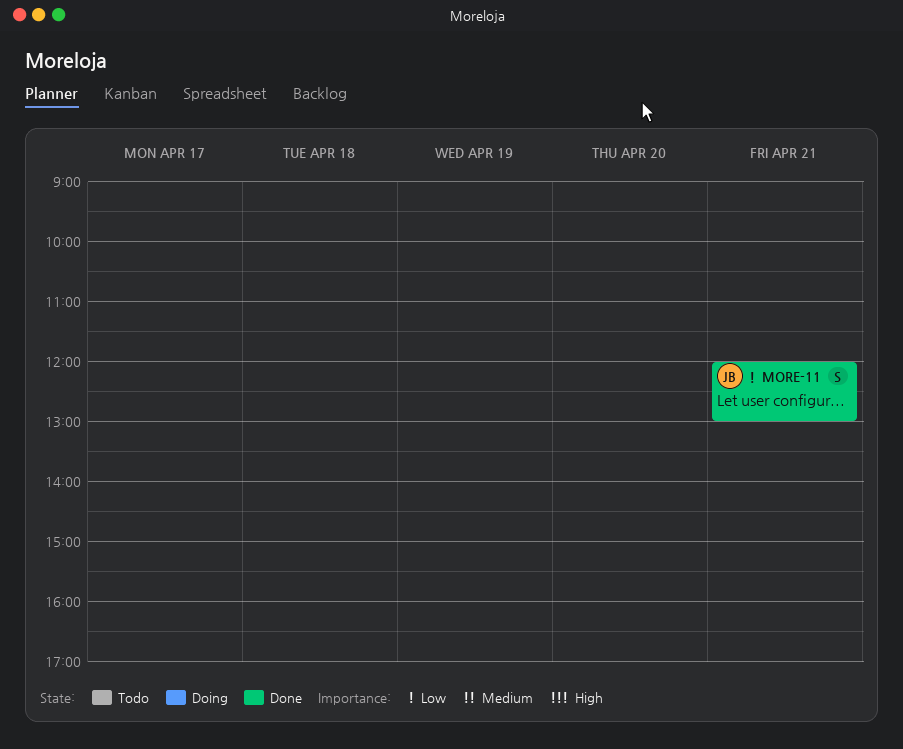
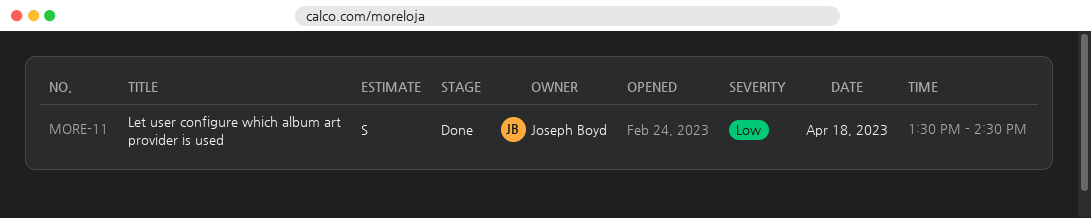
MORE-11, day: Apr 21 -> Apr 18
MORE-11, begins: 12:00 -> 13:30
MORE-11, ends: 13:00 -> 14:30

